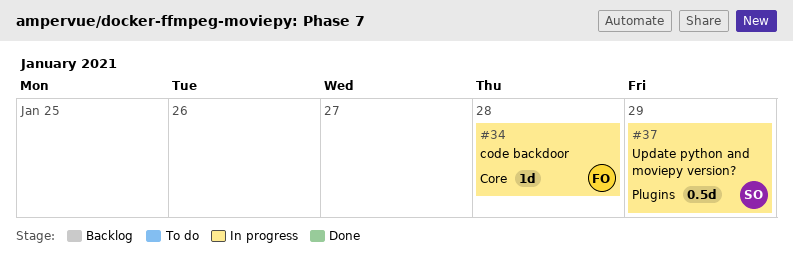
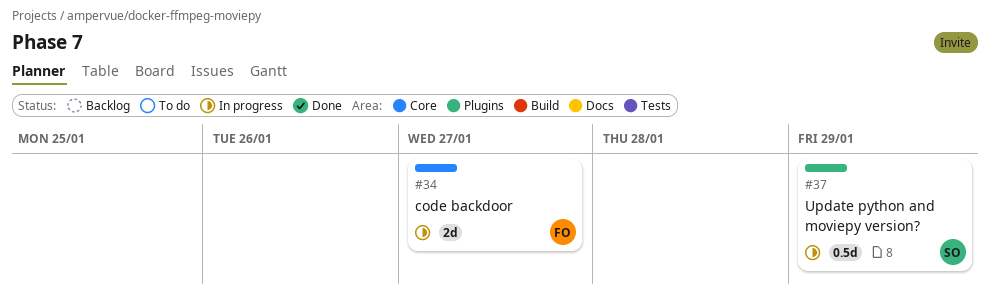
#34, estimate: 1d -> 2d
#34, due: Jan 28 -> Jan 27

